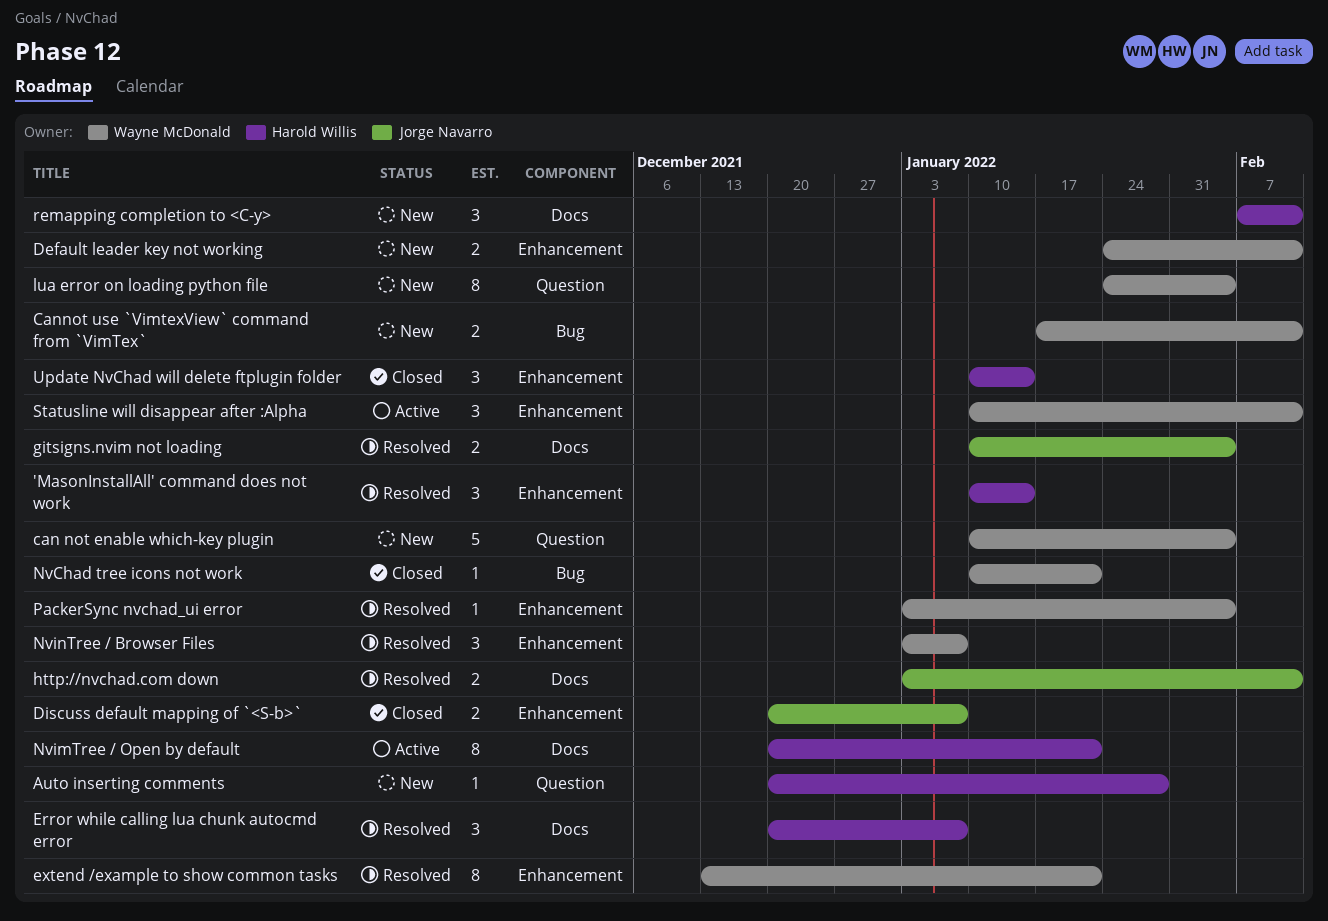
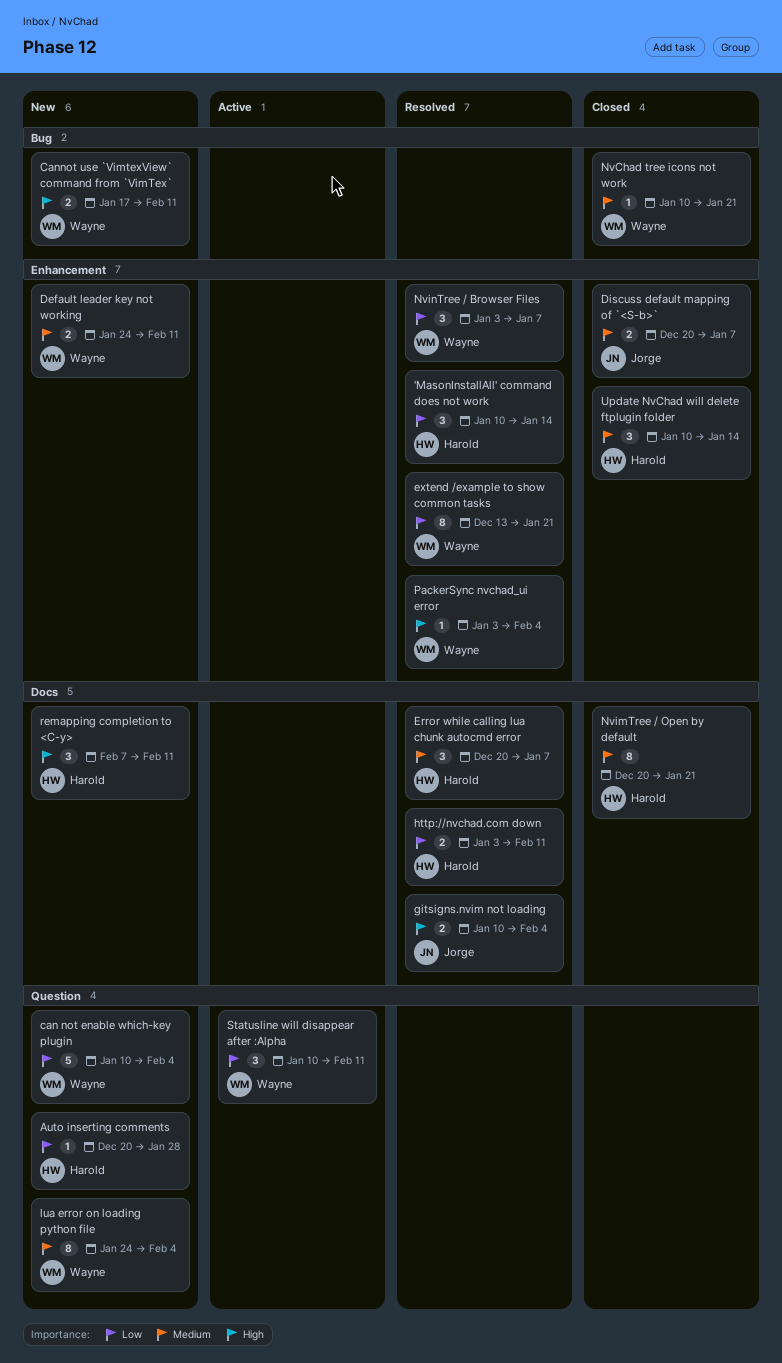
http://nvchad.com down, owner: Jorge Navarro -> Harold Willis
NvimTree / Open by default, status: Active -> Closed
Statusline will disappear after :Alpha, label: Enhancement -> Question

